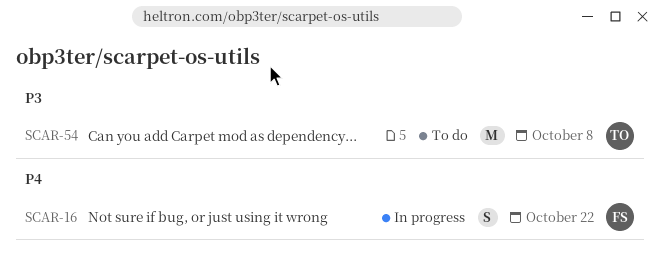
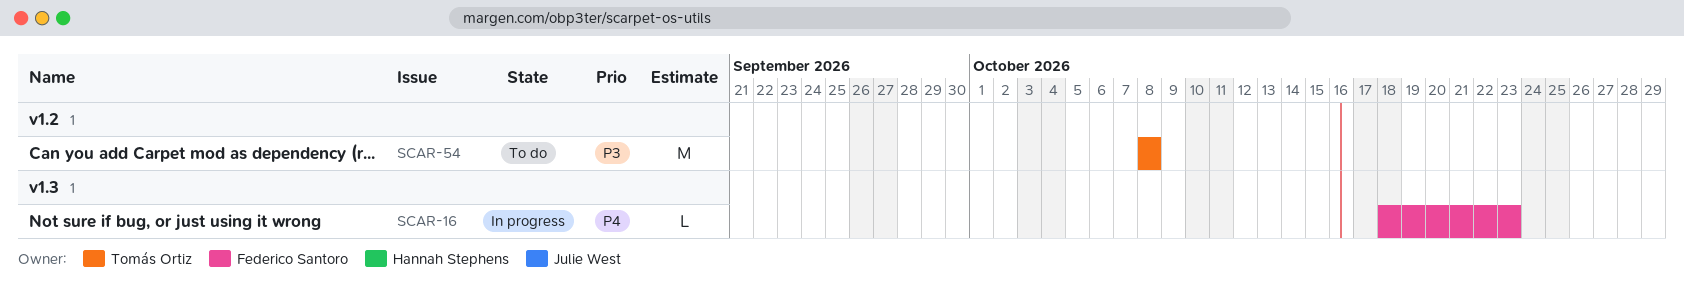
SCAR-16, estimate: S -> L
SCAR-16, due: Oct 22 -> Oct 23

